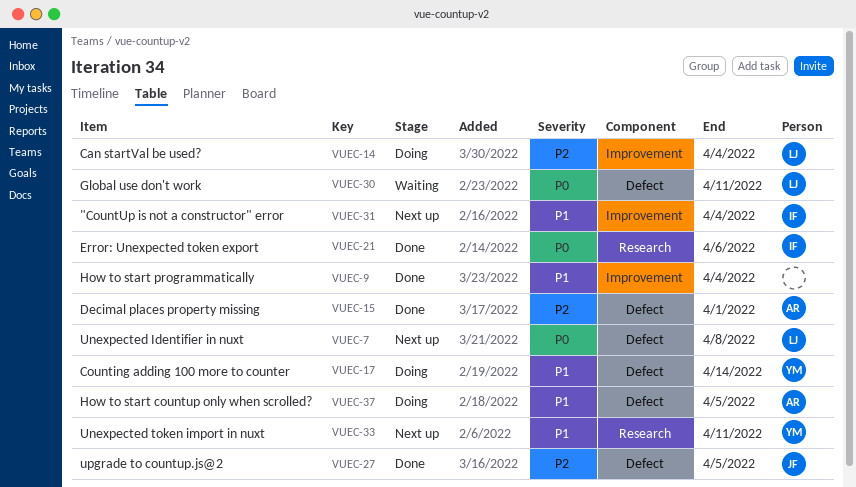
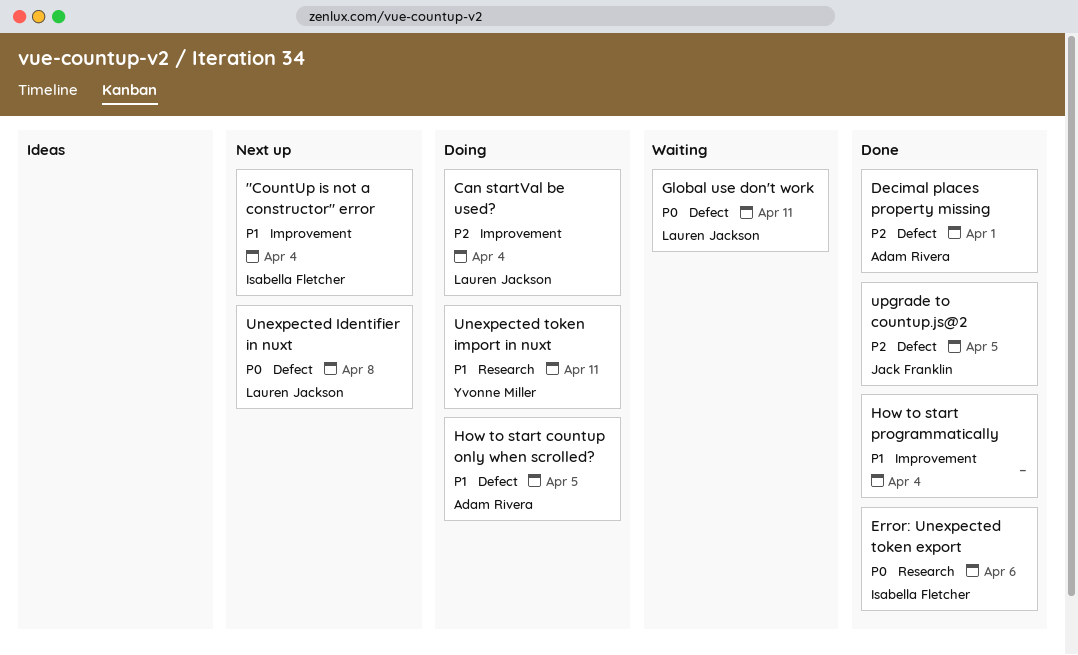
Counting adding 100 more to counter: present -> none
Unexpected token import in nuxt, status: Next up -> Doing

